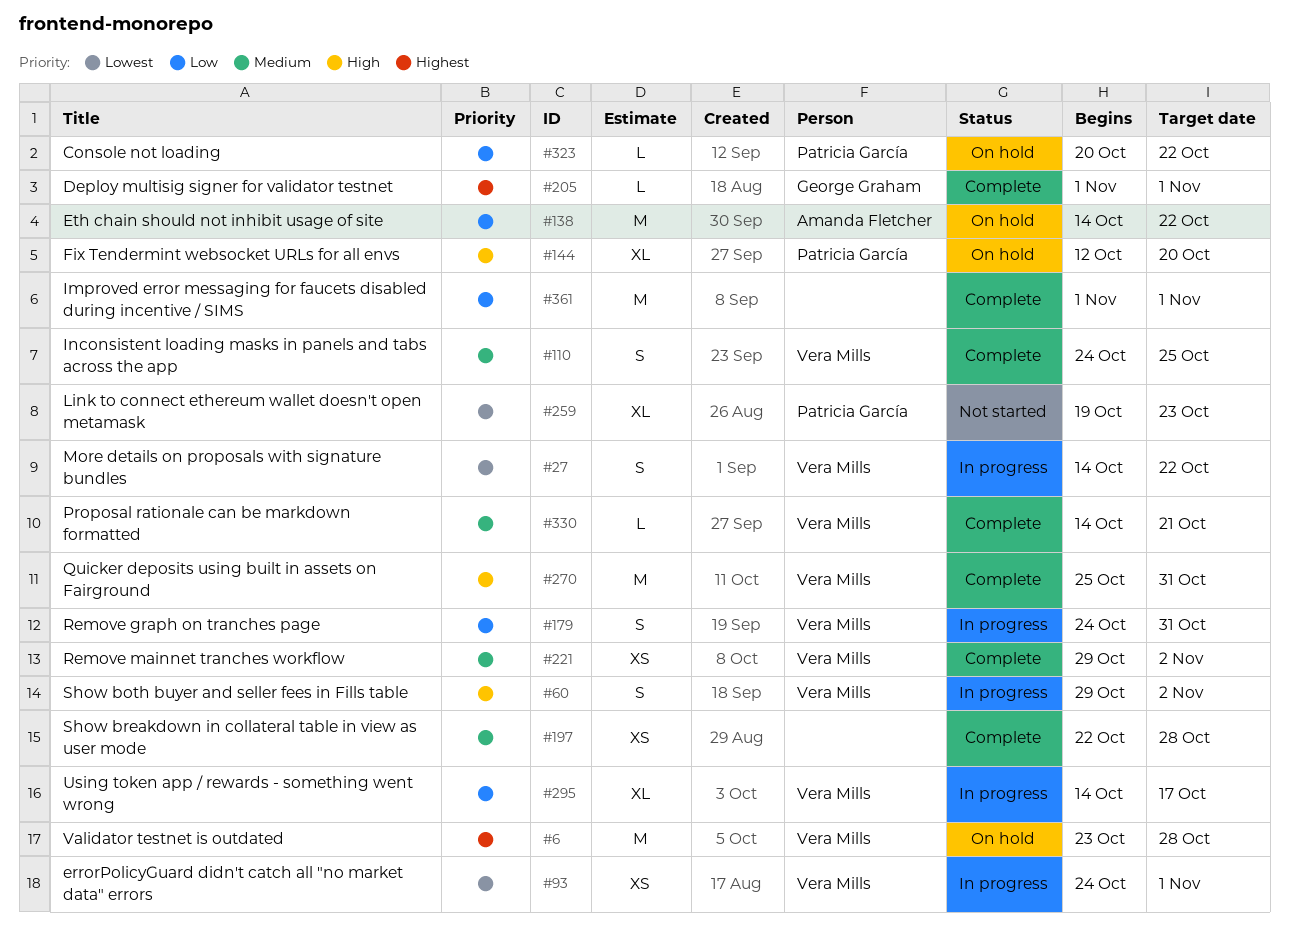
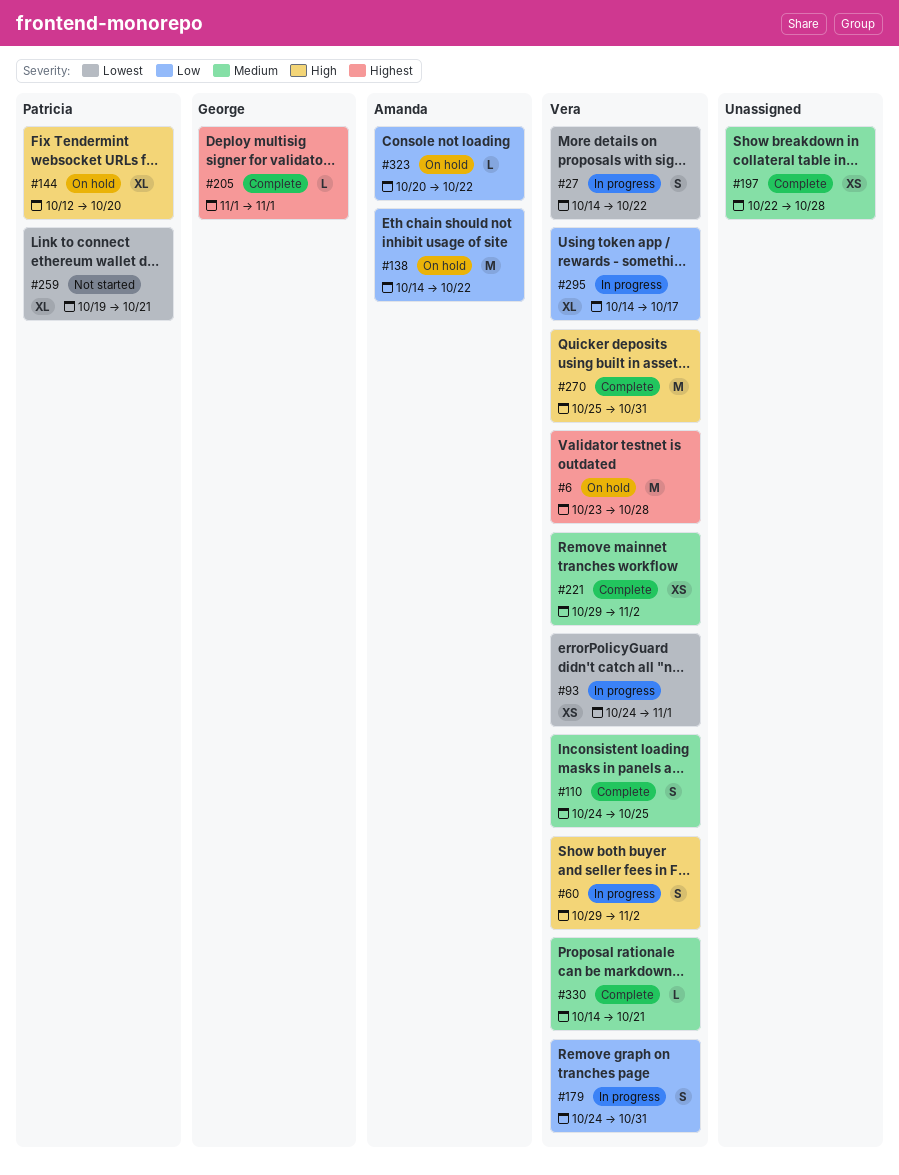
#259, due: Oct 23 -> Oct 21
#323, owner: Patricia García -> Amanda Fletcher
#361: present -> none

